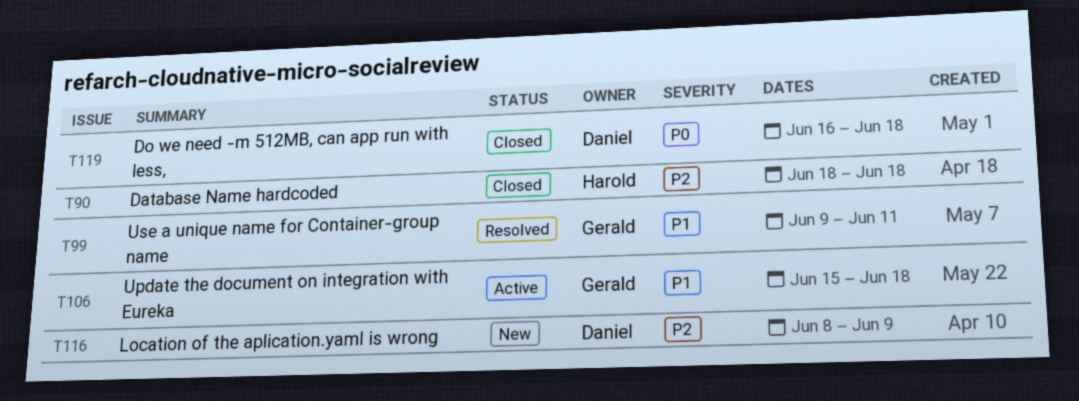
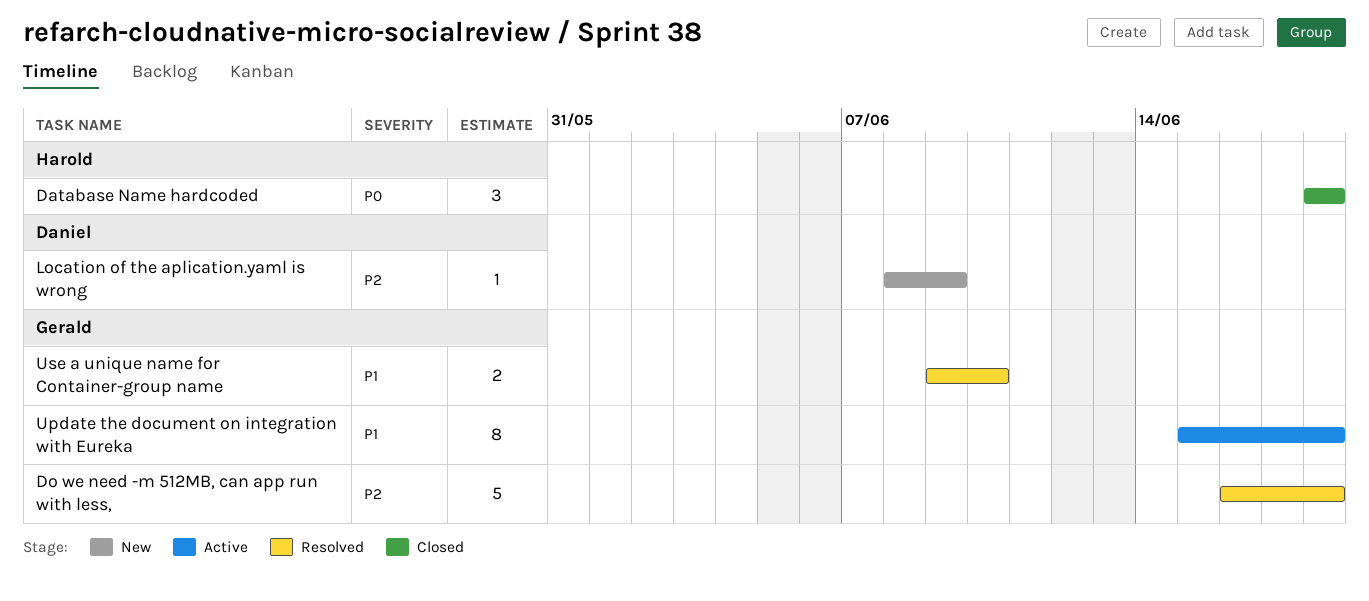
Database Name hardcoded, priority: P2 -> P0
Do we need -m 512MB, can app run with less,, status: Closed -> Resolved
Do we need -m 512MB, can app run with less,, owner: Daniel -> Gerald
Do we need -m 512MB, can app run with less,, priority: P0 -> P2
Use a unique name for Container-group name, due: Jun 11 -> Jun 10

